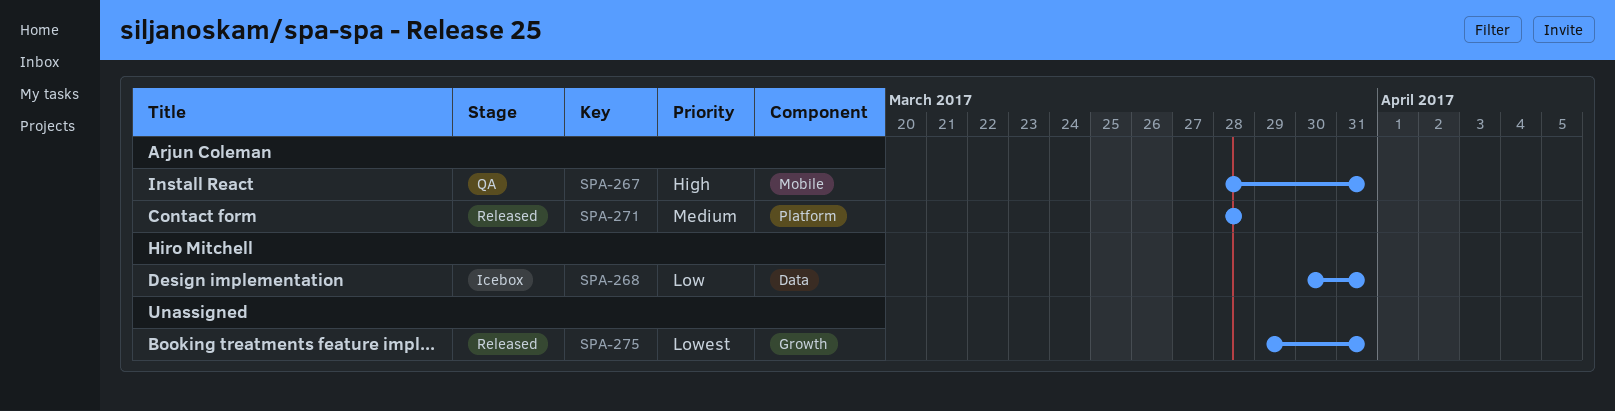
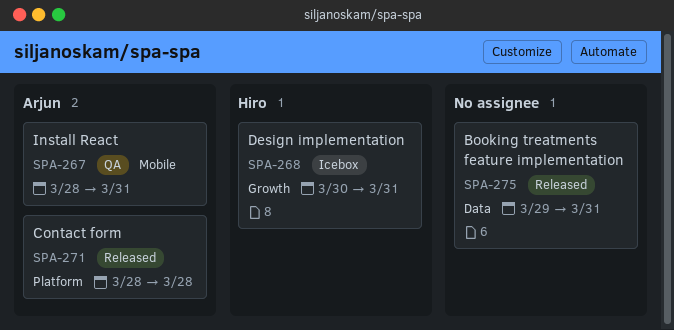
SPA-268, label: Data -> Growth
SPA-275, label: Growth -> Data

